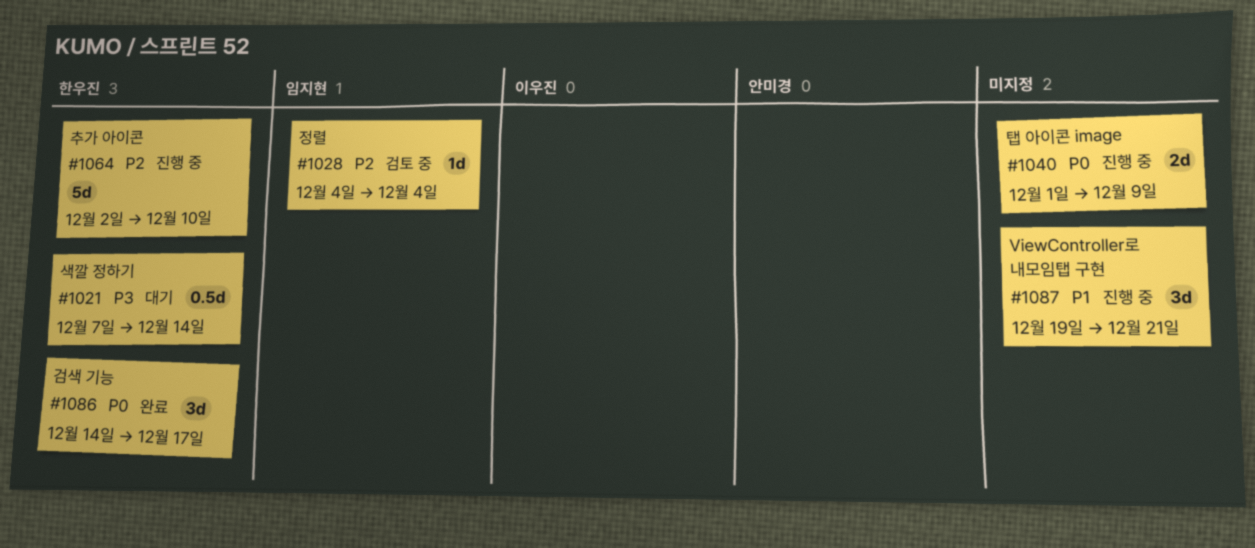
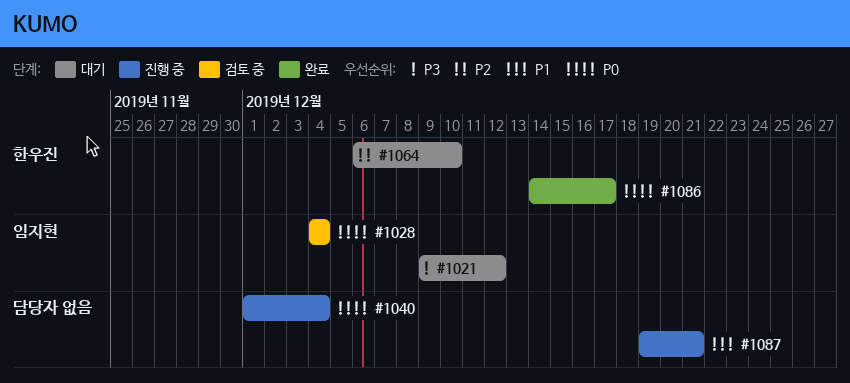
#1021, owner: 한우진 -> 임지현
#1021, start: Dec 7 -> Dec 9
#1021, due: Dec 14 -> Dec 12
#1028, priority: P2 -> P0
#1040, due: Dec 9 -> Dec 4
#1064, status: 진행 중 -> 대기
#1064, start: Dec 2 -> Dec 6

